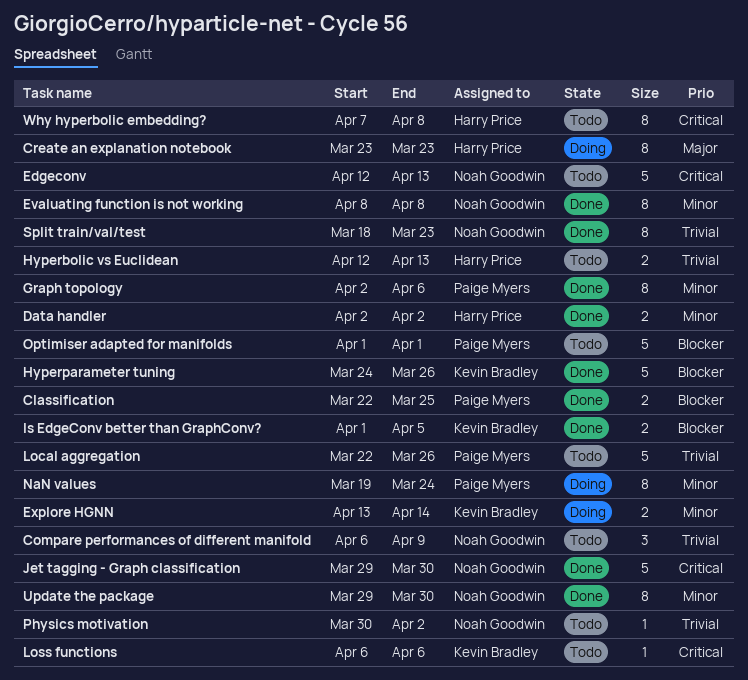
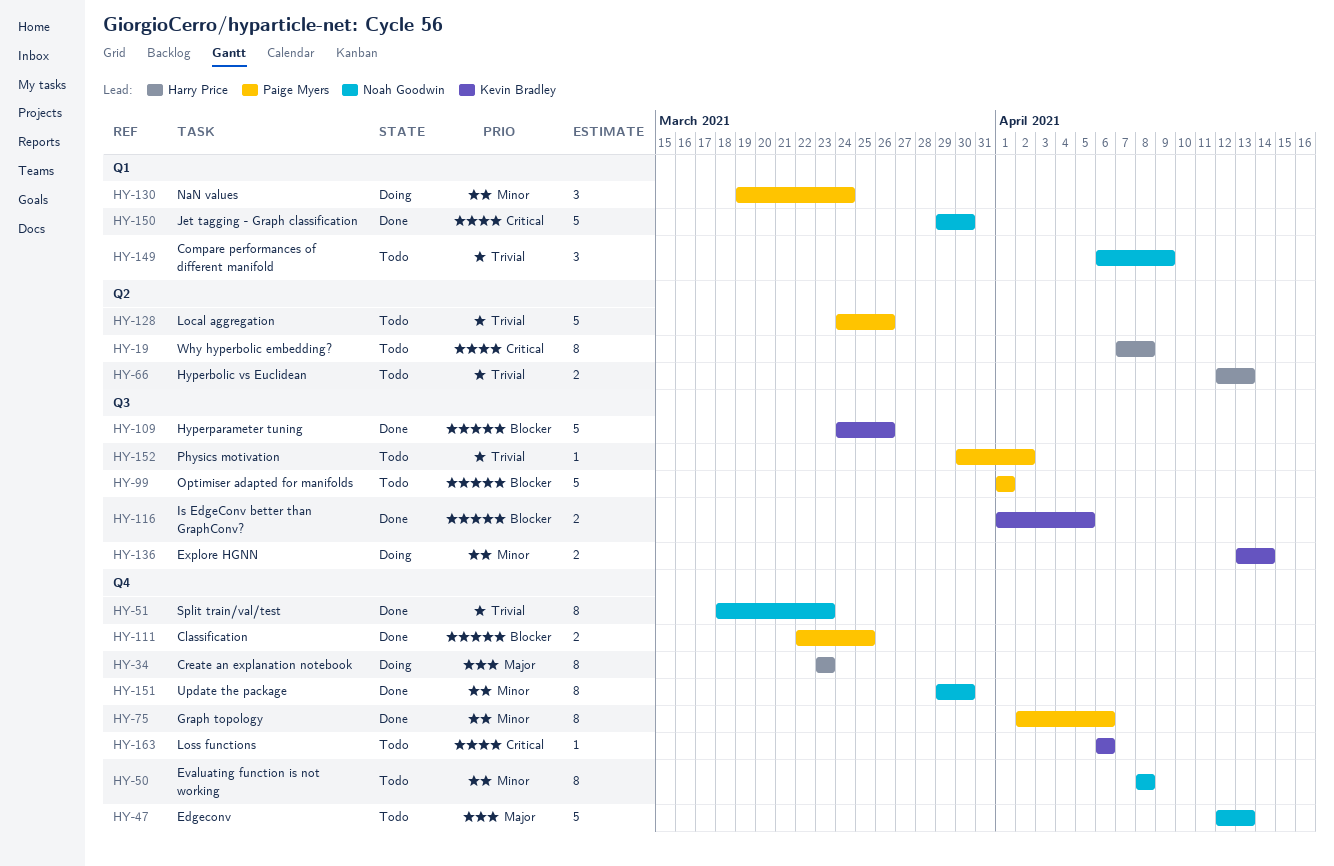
Data handler: present -> none
Edgeconv, priority: Critical -> Major
Evaluating function is not working, status: Done -> Todo
Local aggregation, start: Mar 22 -> Mar 24
NaN values, estimate: 8 -> 3
Physics motivation, owner: Noah Goodwin -> Paige Myers

